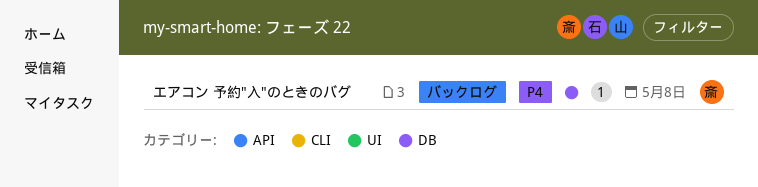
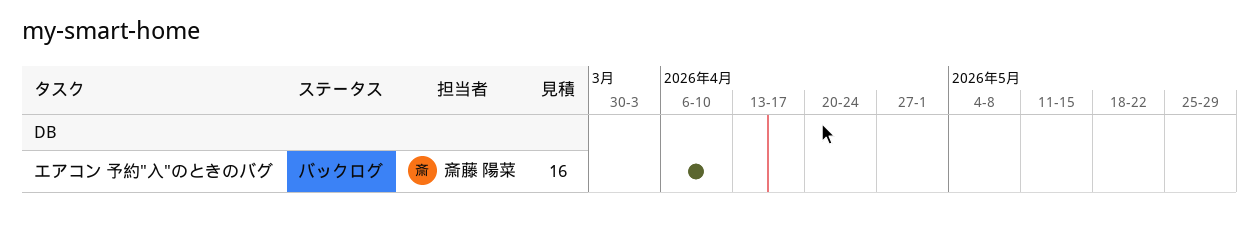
エアコン 予約"入"のときのバグ, estimate: 1 -> 16
エアコン 予約"入"のときのバグ, due: May 8 -> Apr 10

